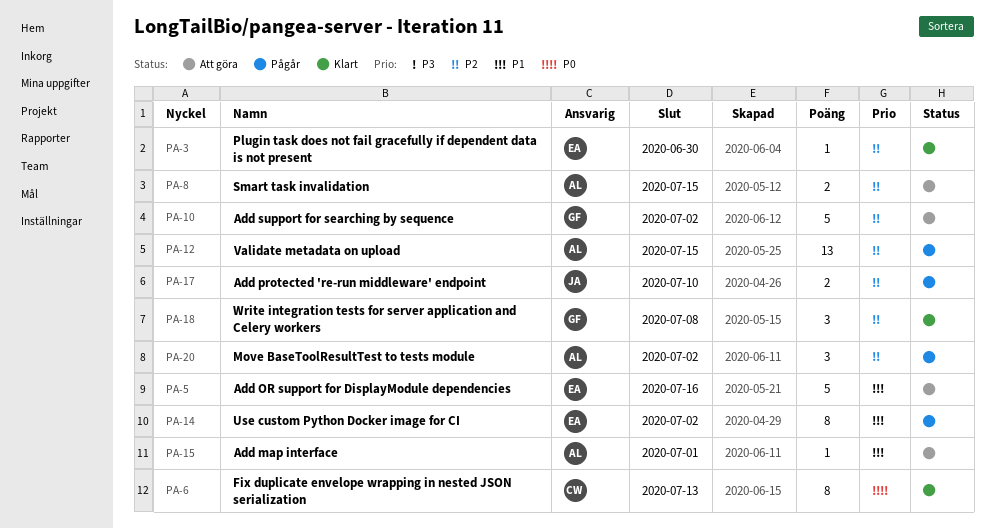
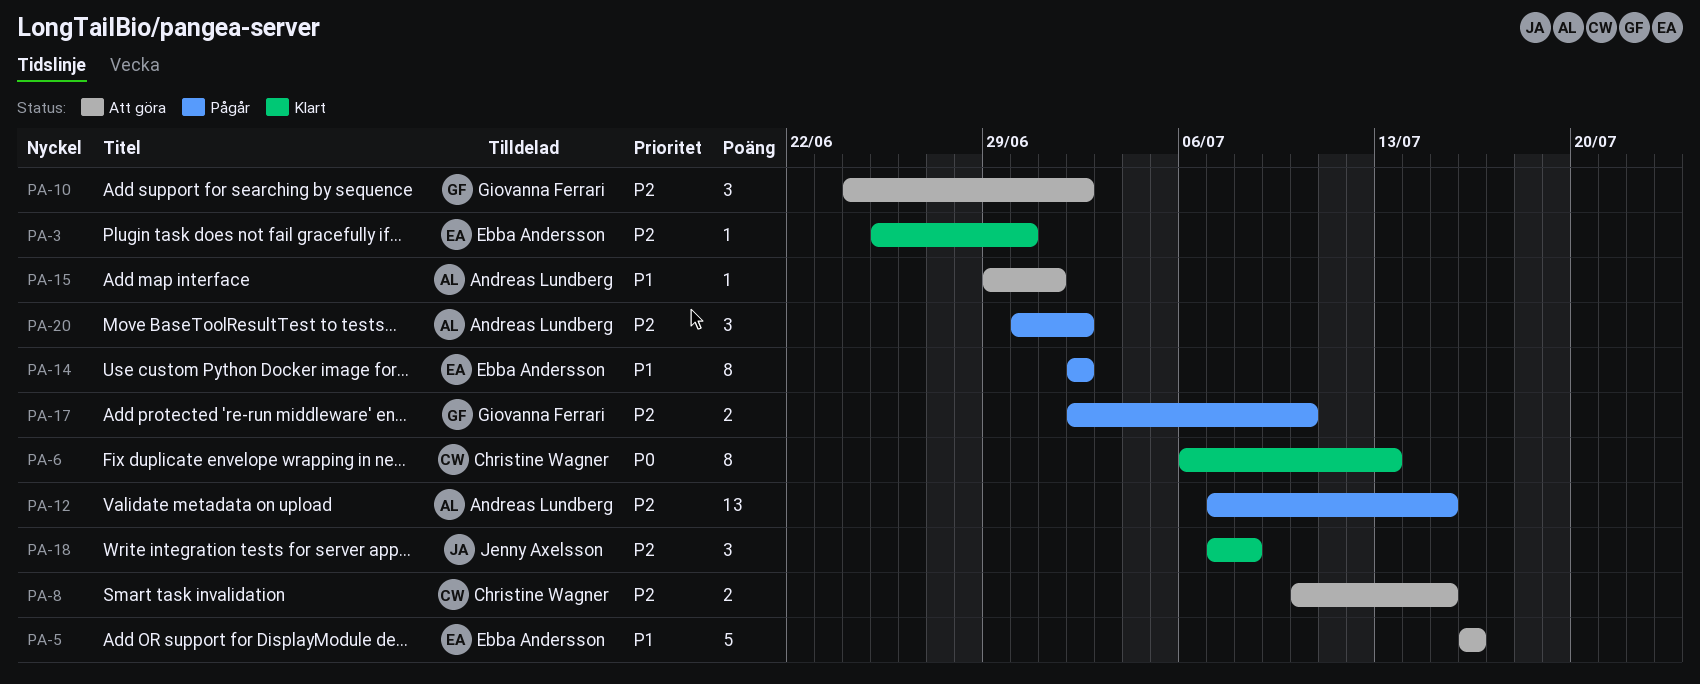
PA-8, owner: Andreas Lundberg -> Christine Wagner
PA-10, estimate: 5 -> 3
PA-17, owner: Jenny Axelsson -> Giovanna Ferrari
PA-18, owner: Giovanna Ferrari -> Jenny Axelsson

